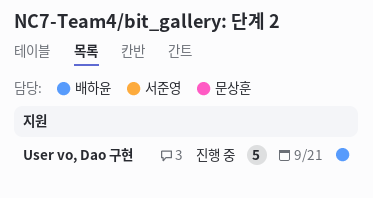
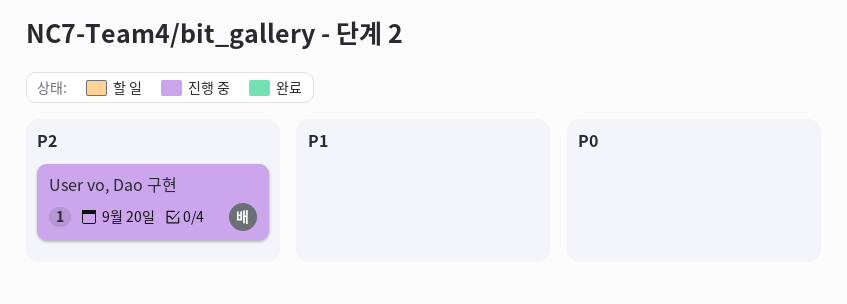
User vo, Dao 구현, estimate: 5 -> 1
User vo, Dao 구현, due: Sep 21 -> Sep 20

